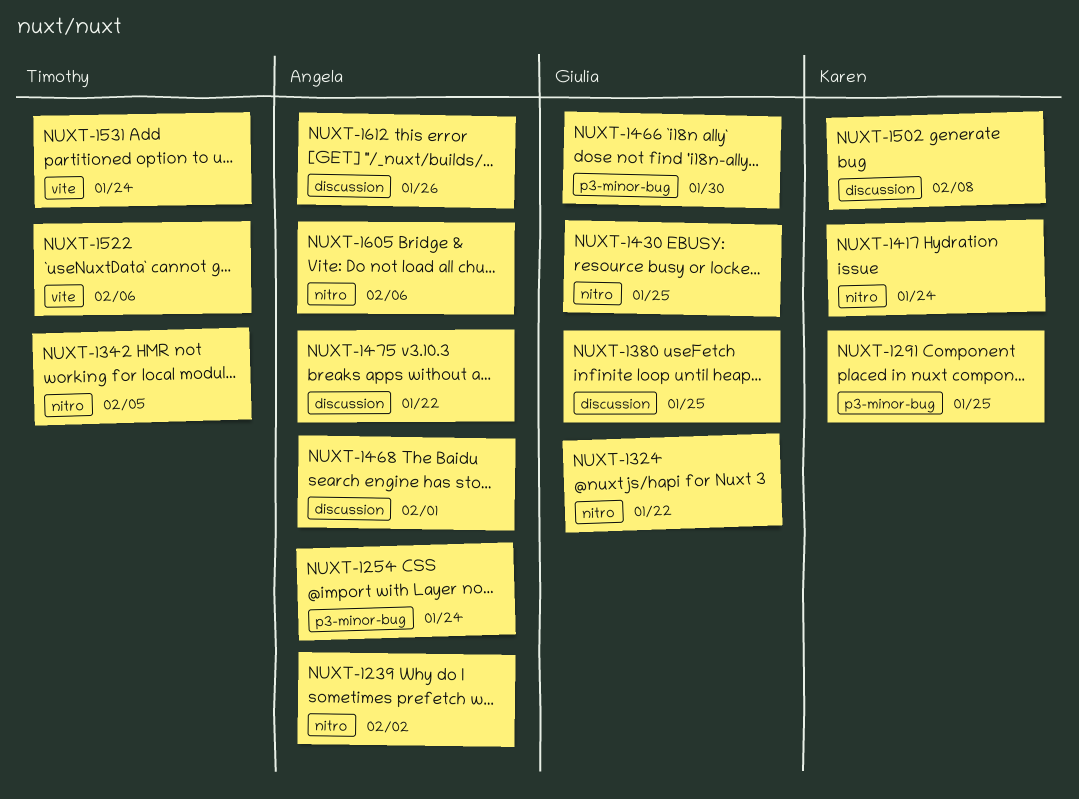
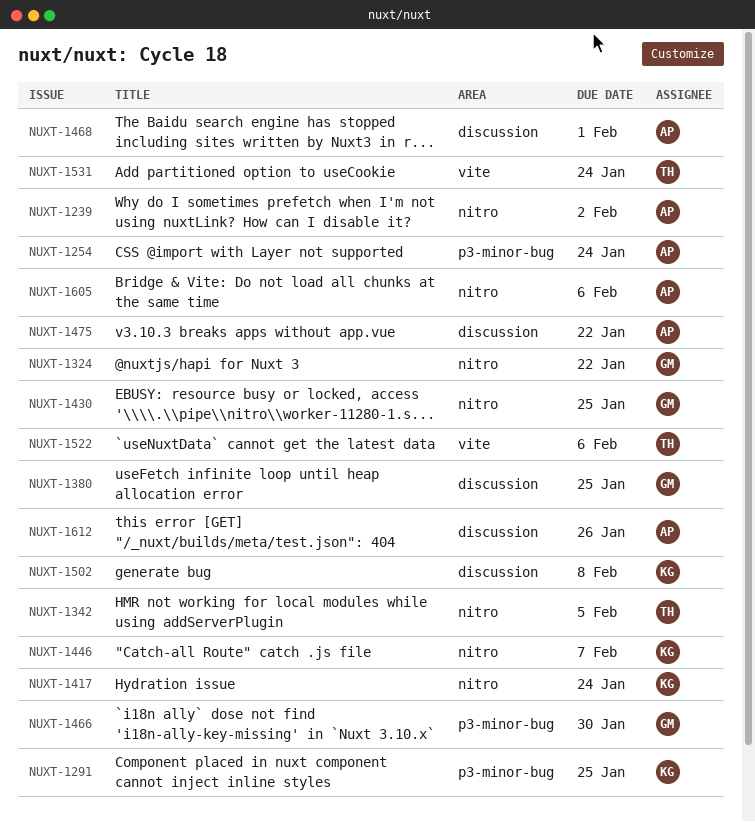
NUXT-1446: none -> present

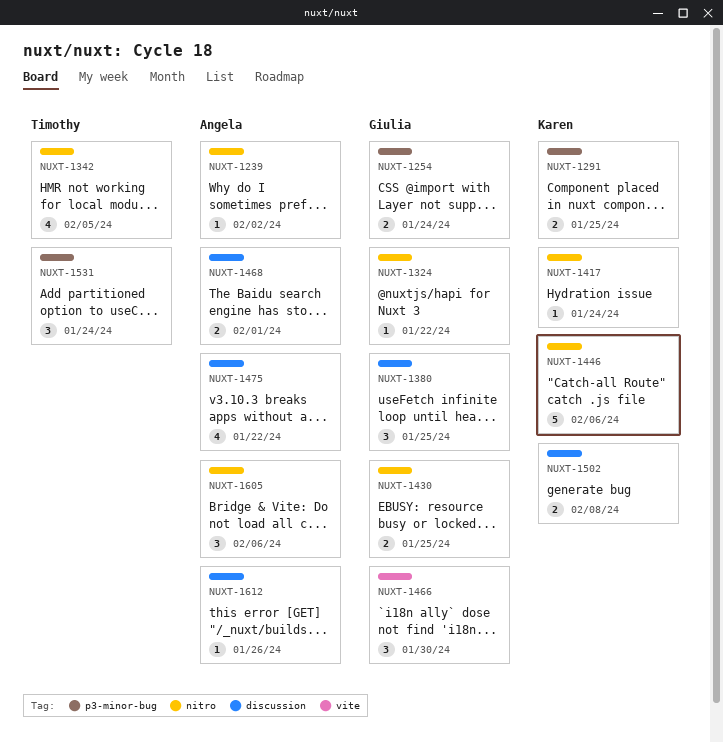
NUXT-1254, owner: Angela -> Giulia
NUXT-1446, due: Feb 7 -> Feb 6
NUXT-1466, label: p3-minor-bug -> vite
NUXT-1522: present -> none
NUXT-1531, label: vite -> p3-minor-bug

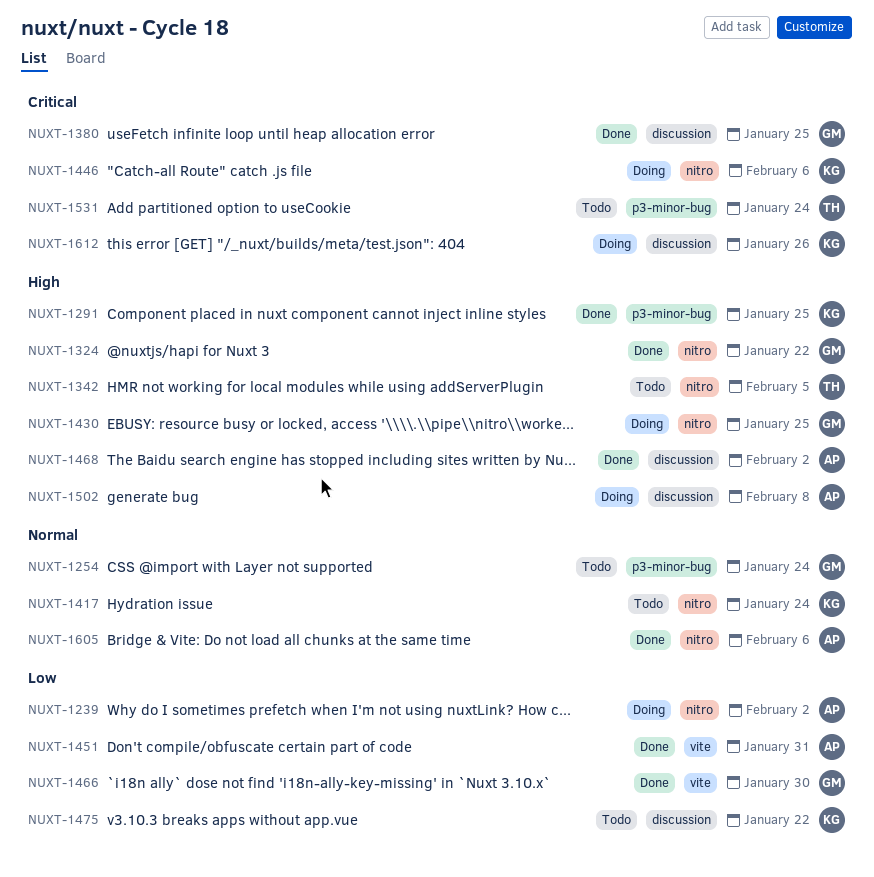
NUXT-1451: none -> present
NUXT-1468, due: Feb 1 -> Feb 2
NUXT-1475, owner: Angela -> Karen
NUXT-1502, owner: Karen -> Angela
NUXT-1612, owner: Angela -> Karen

